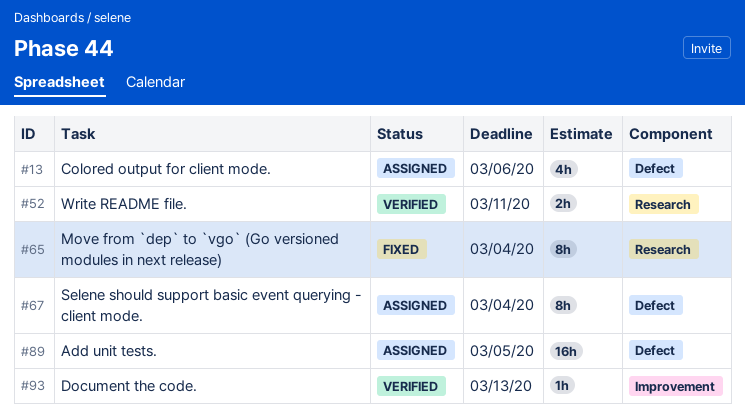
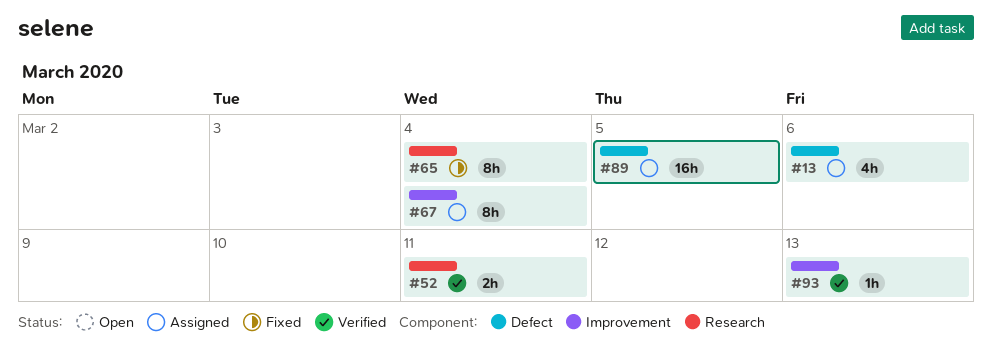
#67, label: Defect -> Improvement

